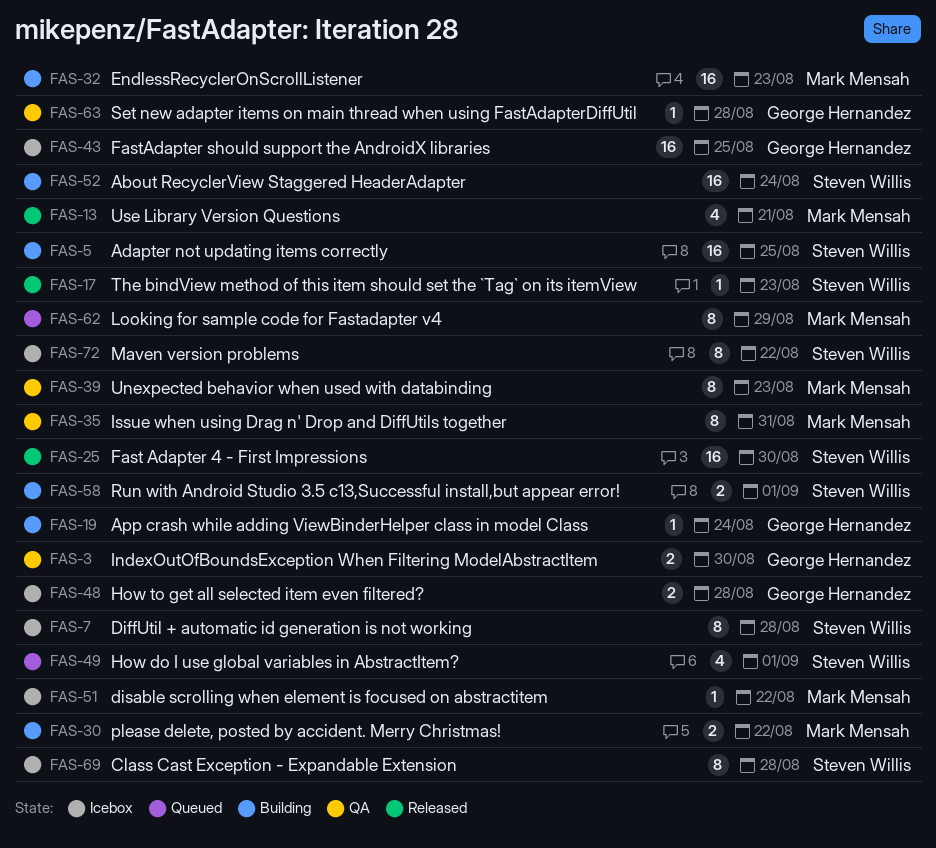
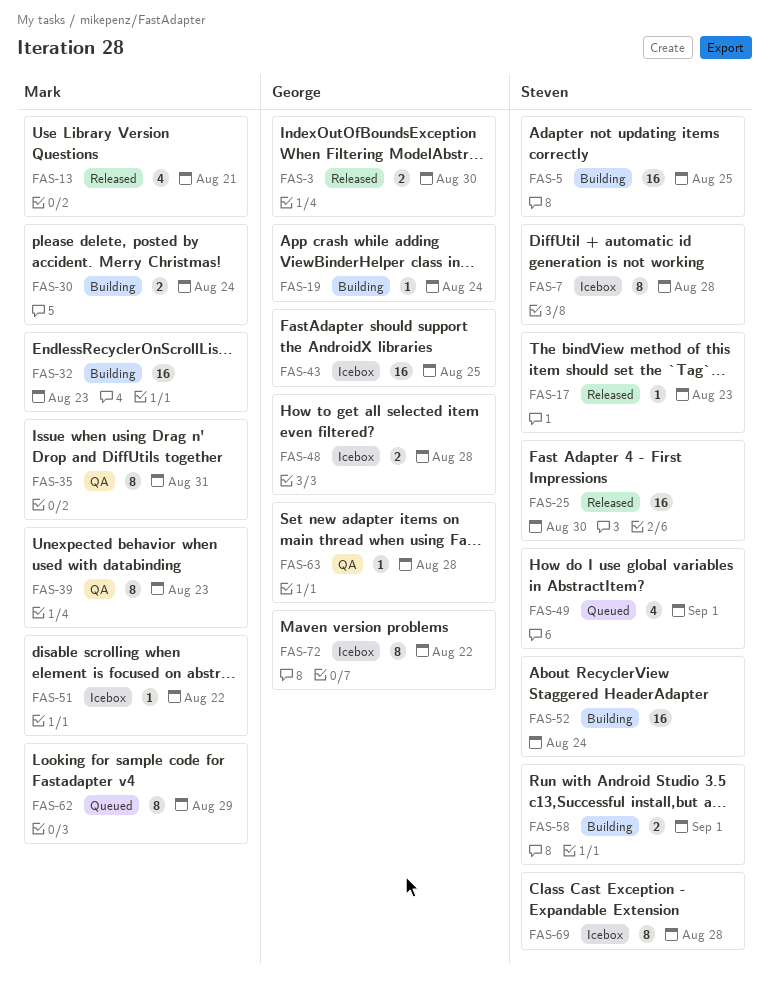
FAS-3, status: QA -> Released
FAS-30, due: Aug 22 -> Aug 24
FAS-72, owner: Steven Willis -> George Hernandez

